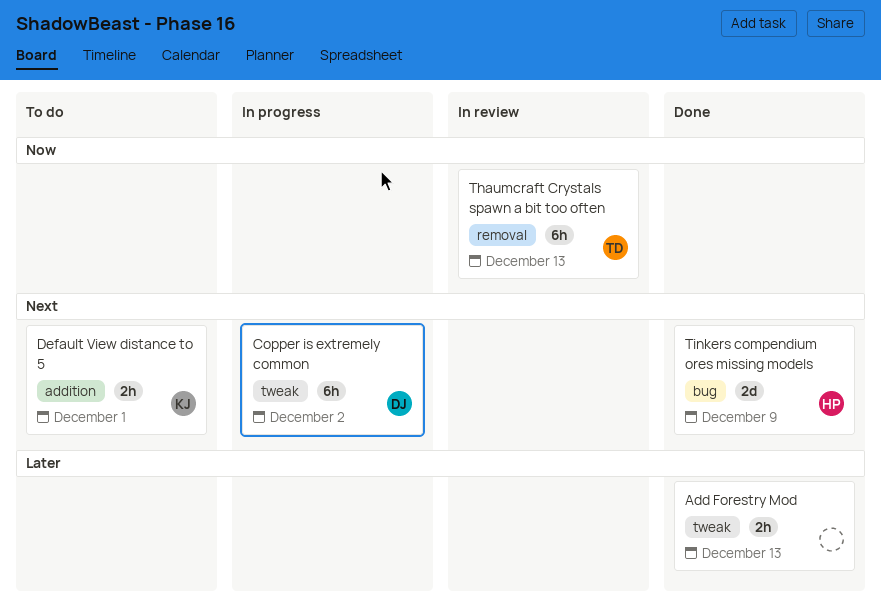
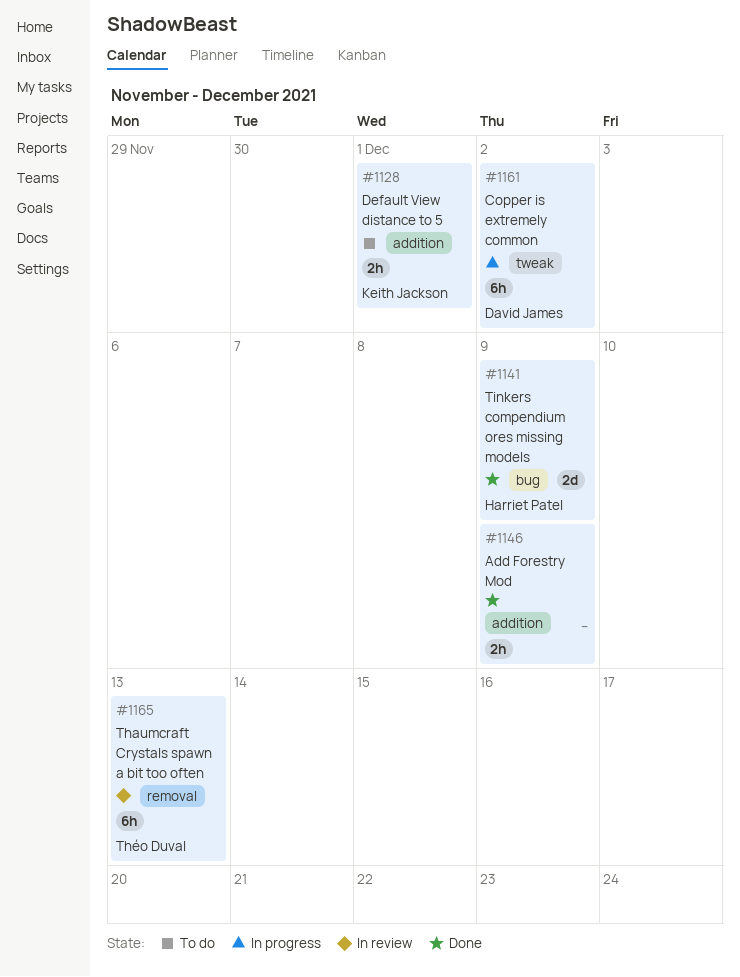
Add Forestry Mod, label: tweak -> addition
Add Forestry Mod, due: Dec 13 -> Dec 9

